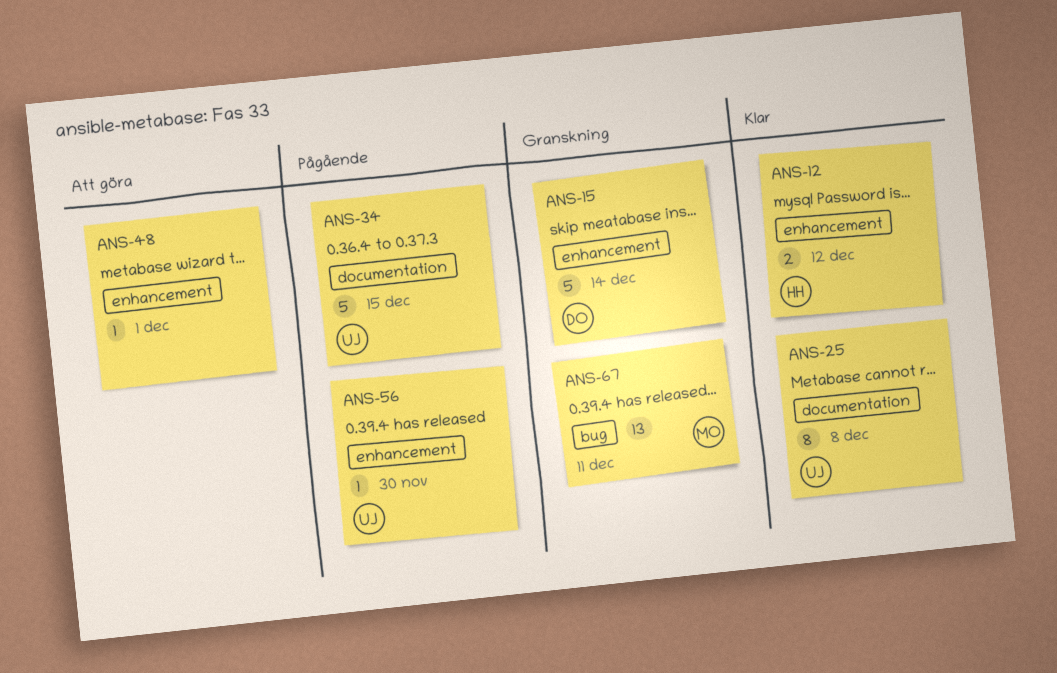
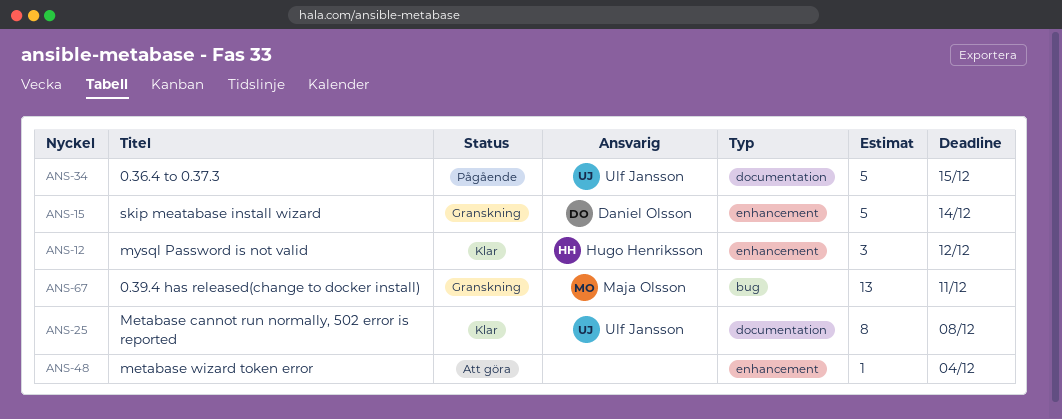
ANS-12, estimate: 2 -> 3
ANS-48, due: Dec 1 -> Dec 4
ANS-56: present -> none

